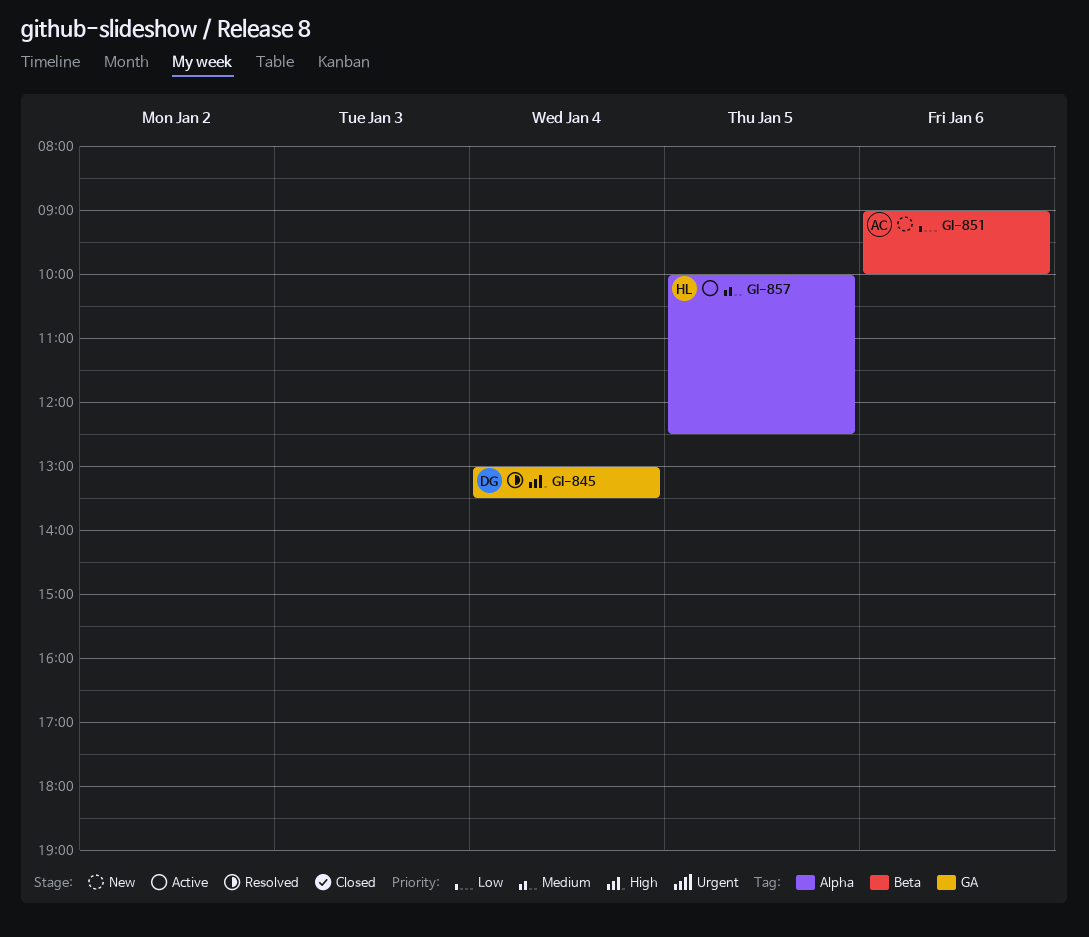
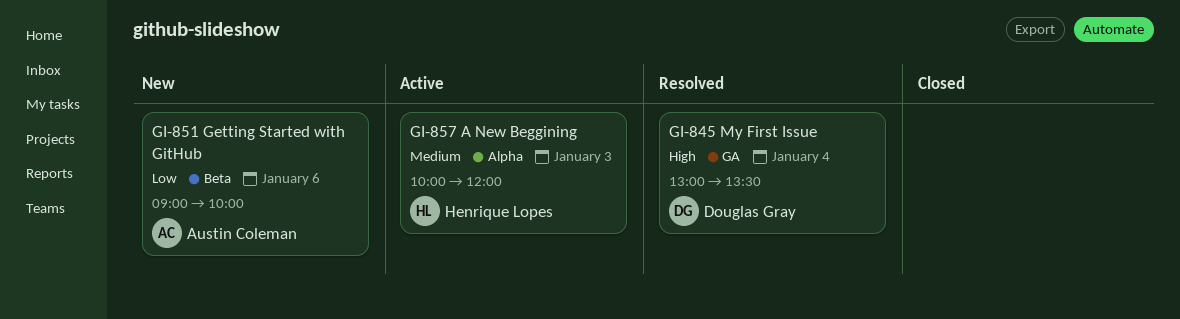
GI-857, day: Jan 5 -> Jan 3
GI-857, ends: 12:30 -> 12:00

